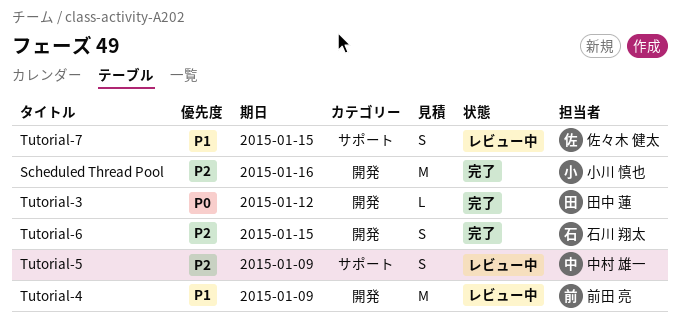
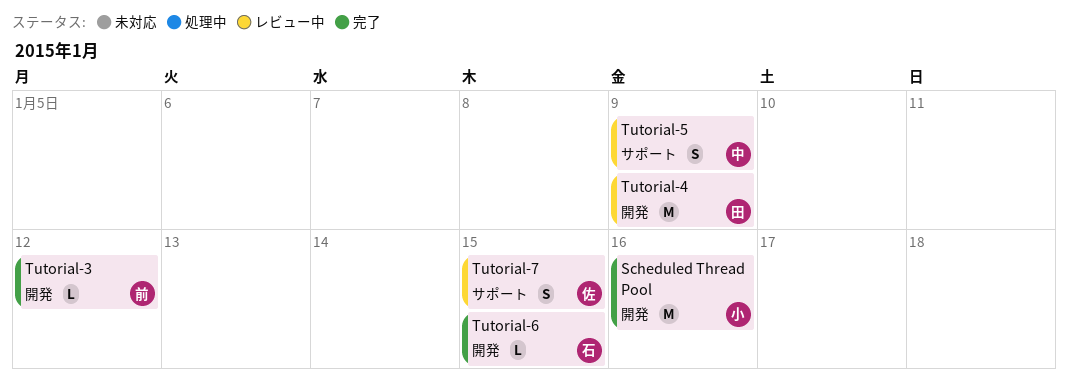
Tutorial-3, owner: 田中 蓮 -> 前田 亮
Tutorial-4, owner: 前田 亮 -> 田中 蓮
Tutorial-6, estimate: S -> L

